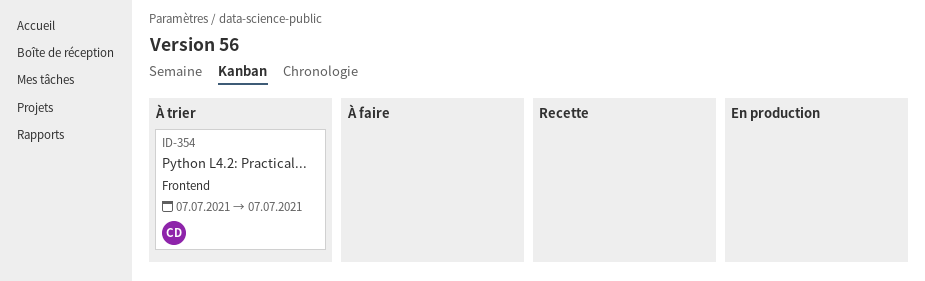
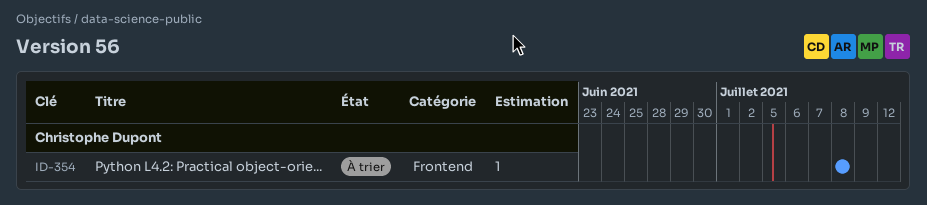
ID-354, start: Jul 7 -> Jul 8
ID-354, due: Jul 7 -> Jul 8

